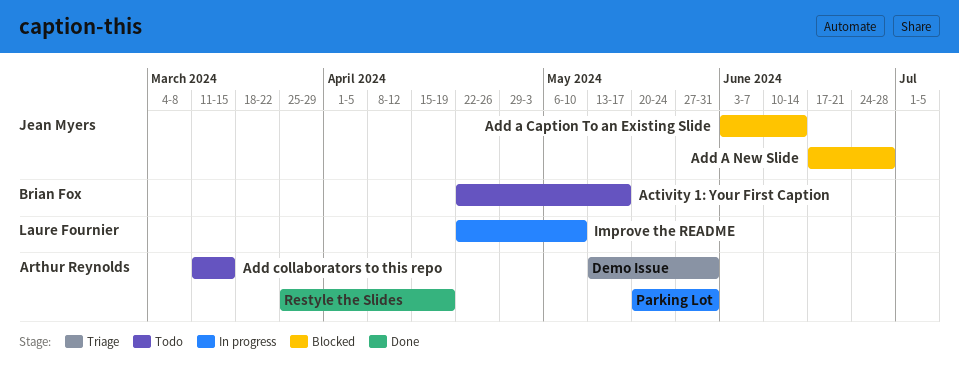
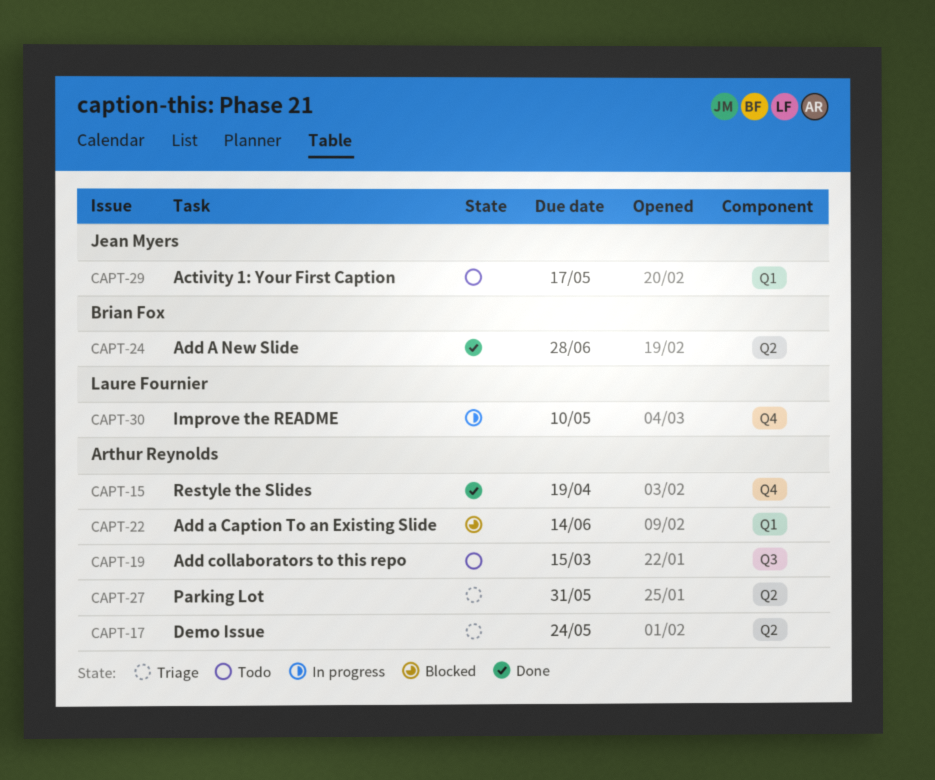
Activity 1: Your First Caption, owner: Brian Fox -> Jean Myers
Add a Caption To an Existing Slide, owner: Jean Myers -> Arthur Reynolds
Add A New Slide, status: Blocked -> Done
Add A New Slide, owner: Jean Myers -> Brian Fox
Demo Issue, due: May 31 -> May 24
Parking Lot, status: In progress -> Triage

